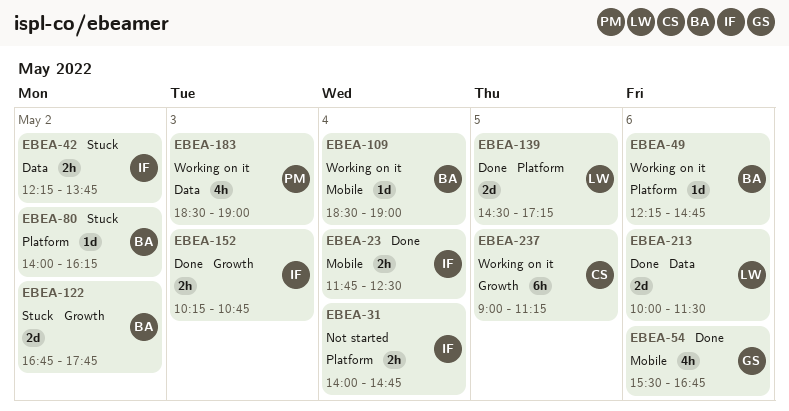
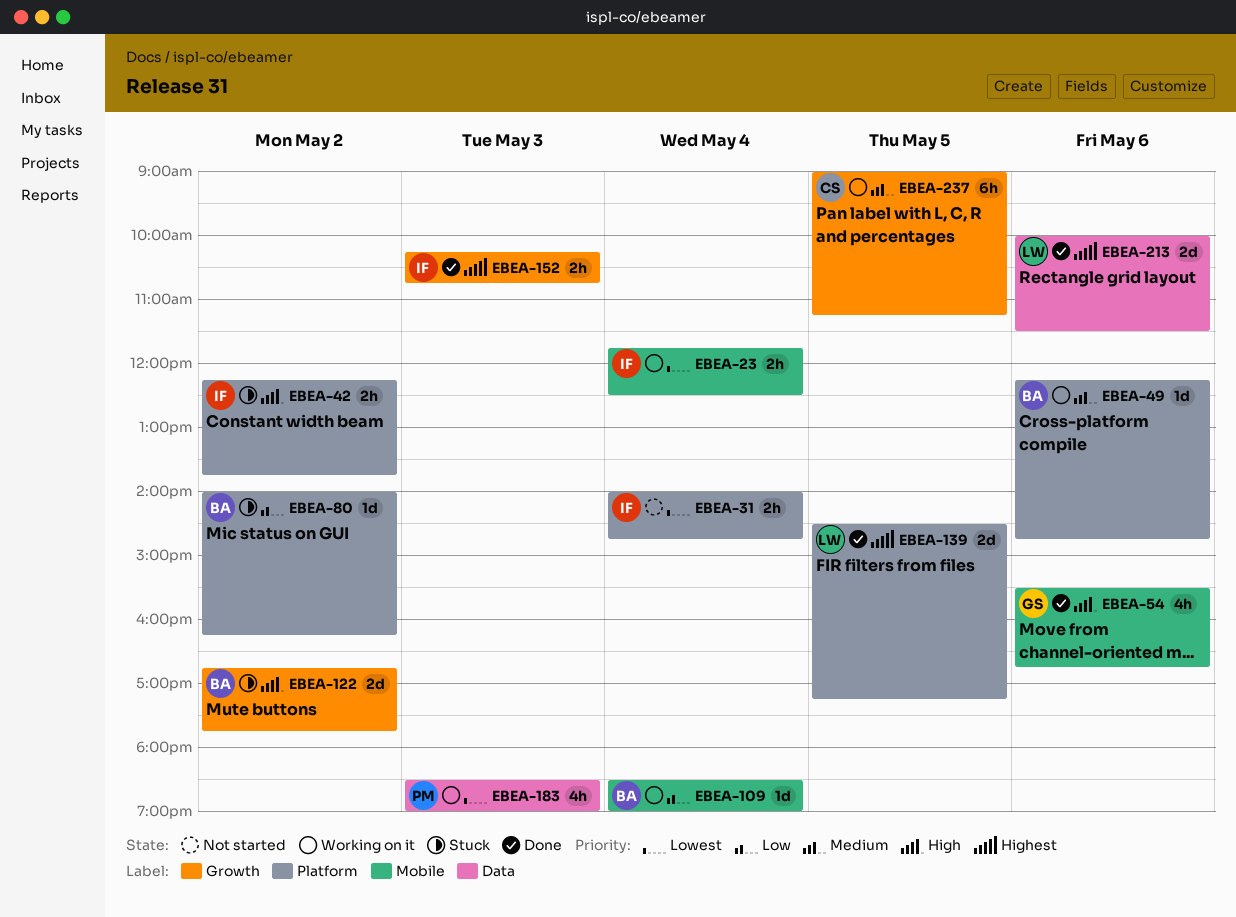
EBEA-23, status: Done -> Working on it
EBEA-42, label: Data -> Platform

